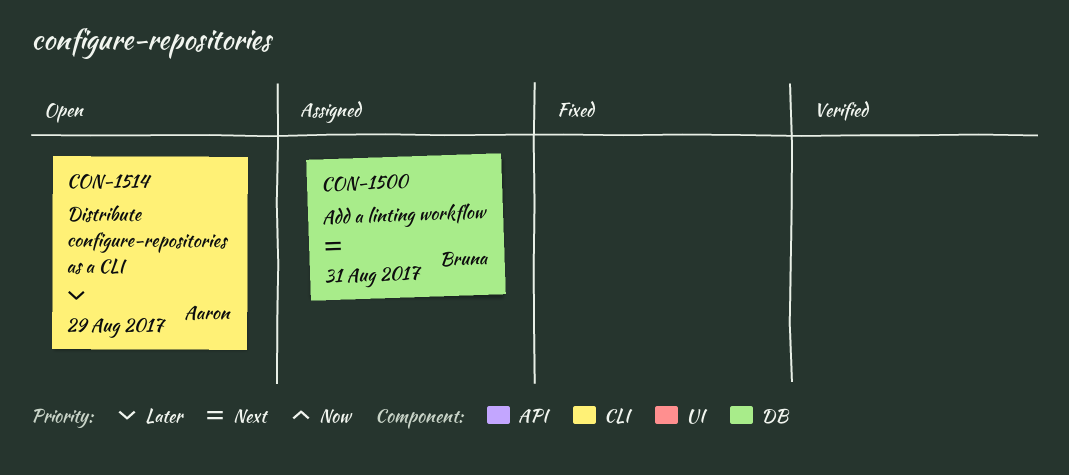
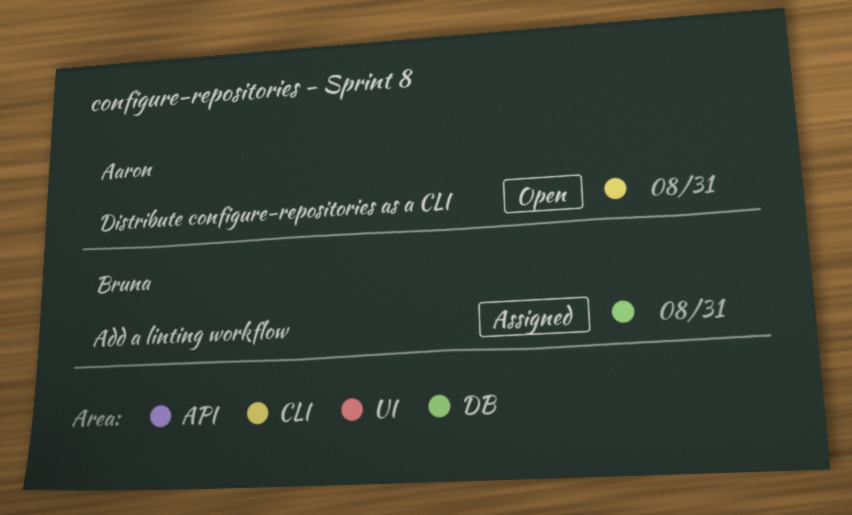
Distribute configure-repositories as a CLI, due: Aug 29 -> Aug 31

